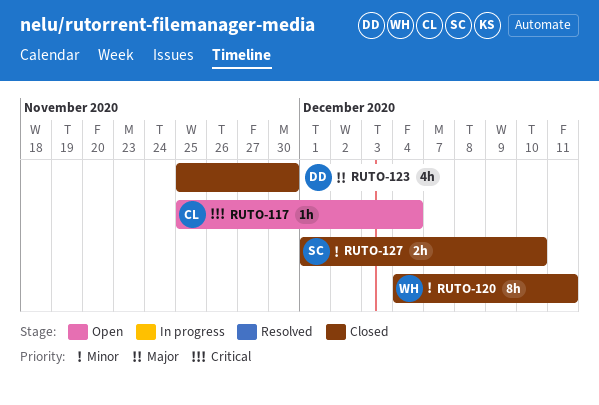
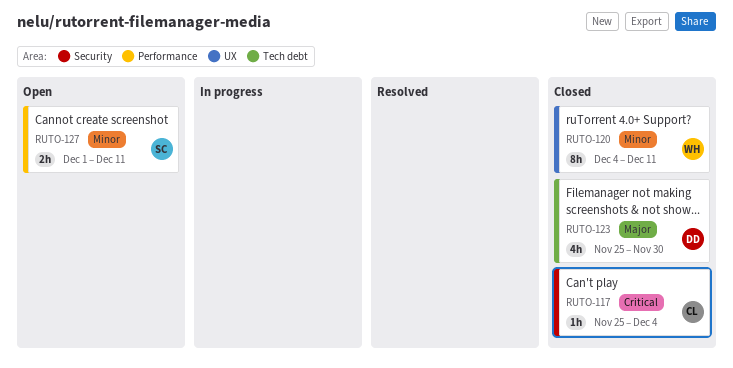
RUTO-117, status: Open -> Closed
RUTO-127, status: Closed -> Open
RUTO-127, due: Dec 10 -> Dec 11

